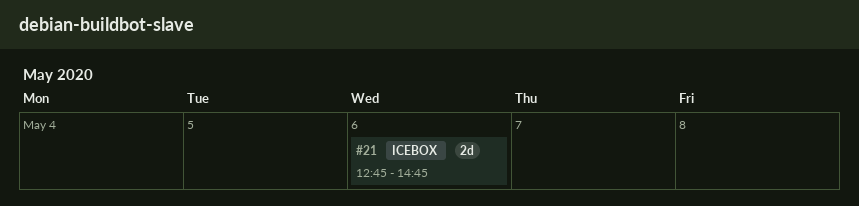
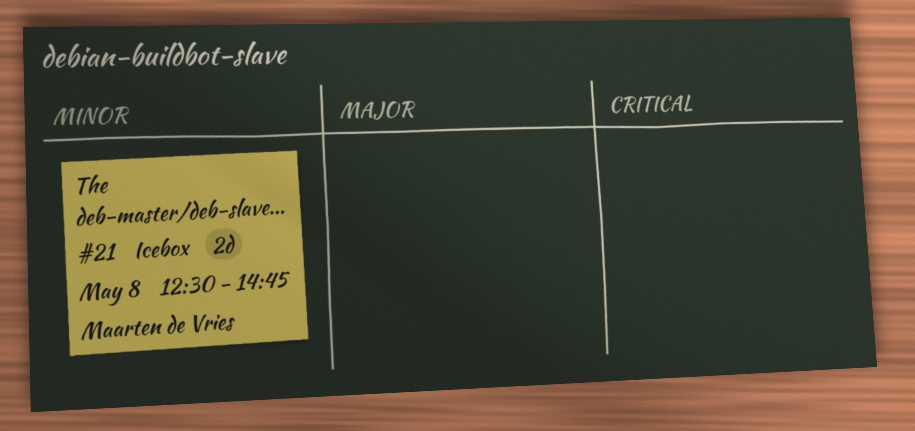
#21, day: May 6 -> May 8
#21, begins: 12:45 -> 12:30

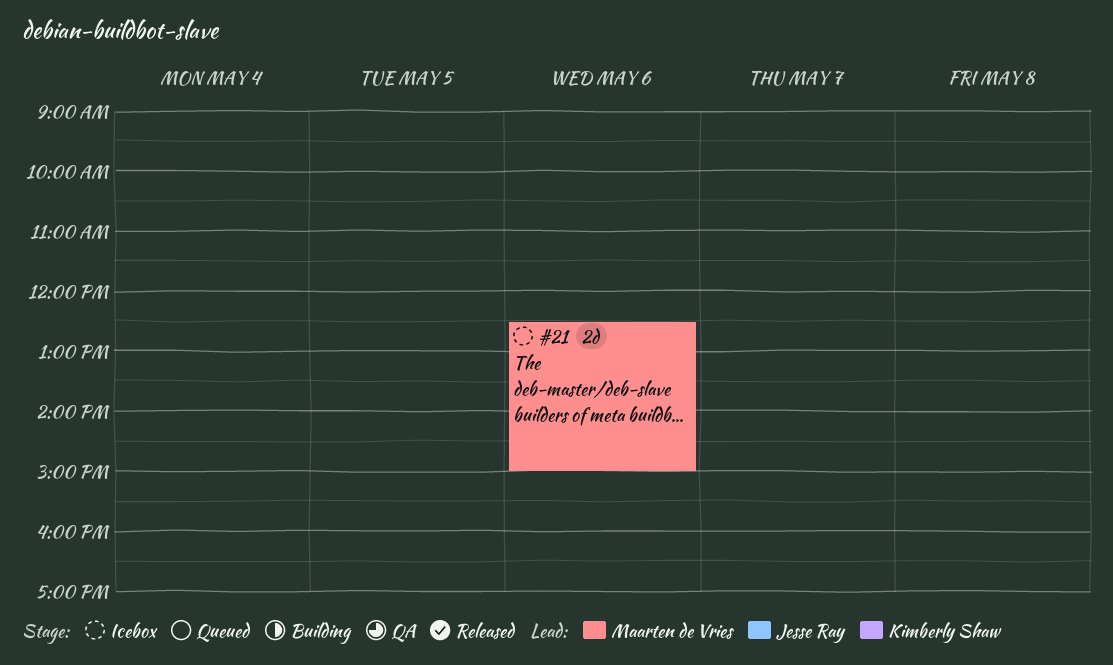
#21, day: May 8 -> May 6
#21, ends: 14:45 -> 15:00

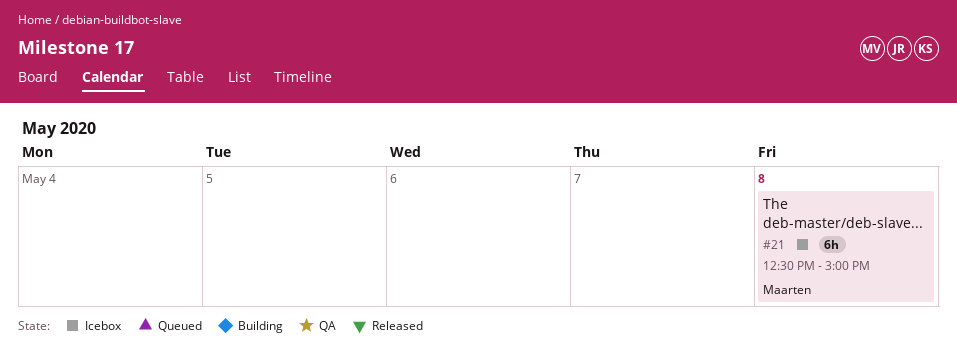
#21, estimate: 2d -> 6h
#21, day: May 6 -> May 8

